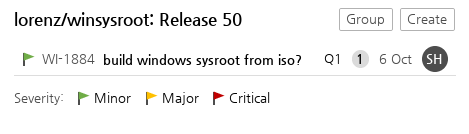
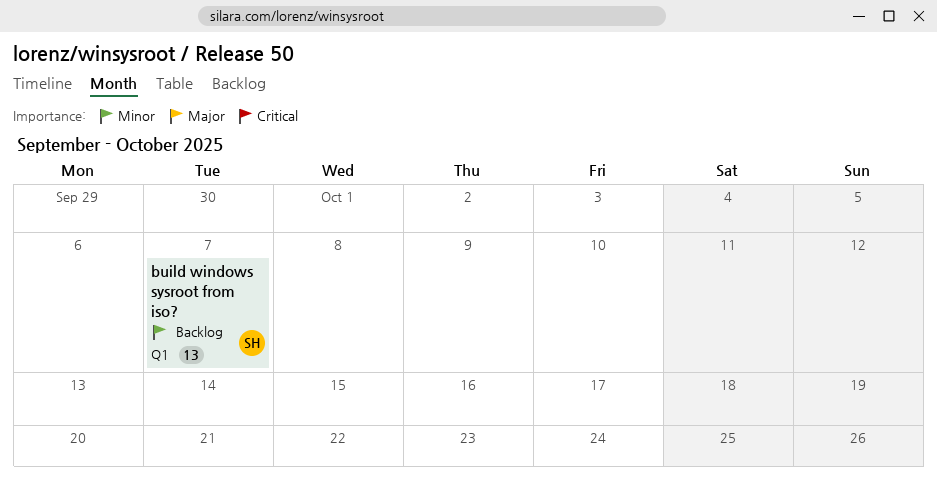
build windows sysroot from iso?, estimate: 1 -> 13
build windows sysroot from iso?, due: Oct 6 -> Oct 7

